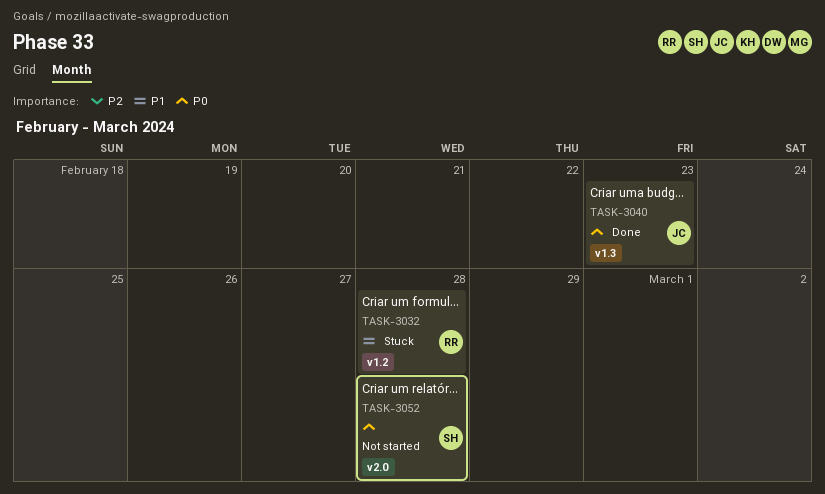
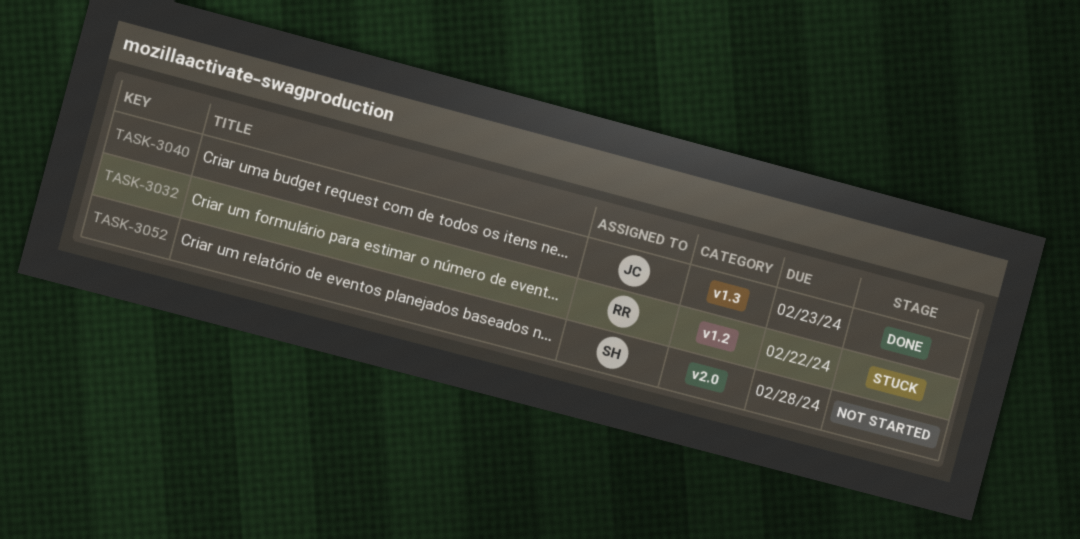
TASK-3032, due: Feb 28 -> Feb 22

